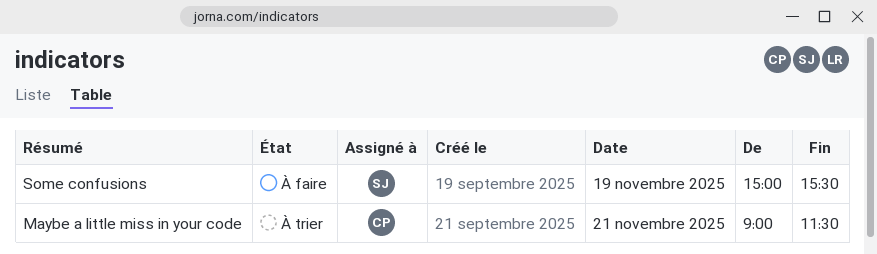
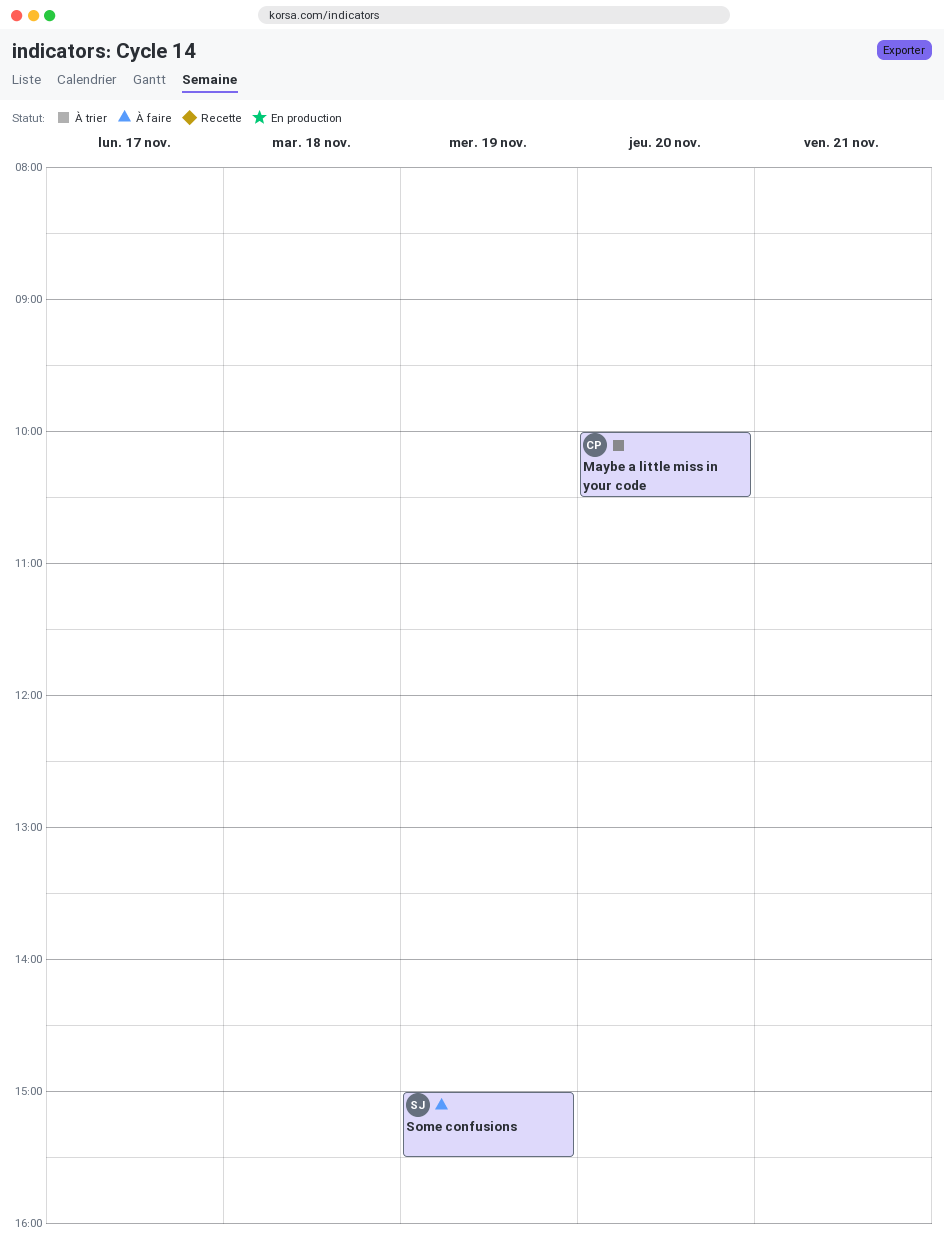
Maybe a little miss in your code, day: Nov 21 -> Nov 20
Maybe a little miss in your code, begins: 09:00 -> 10:00
Maybe a little miss in your code, ends: 11:30 -> 10:30

